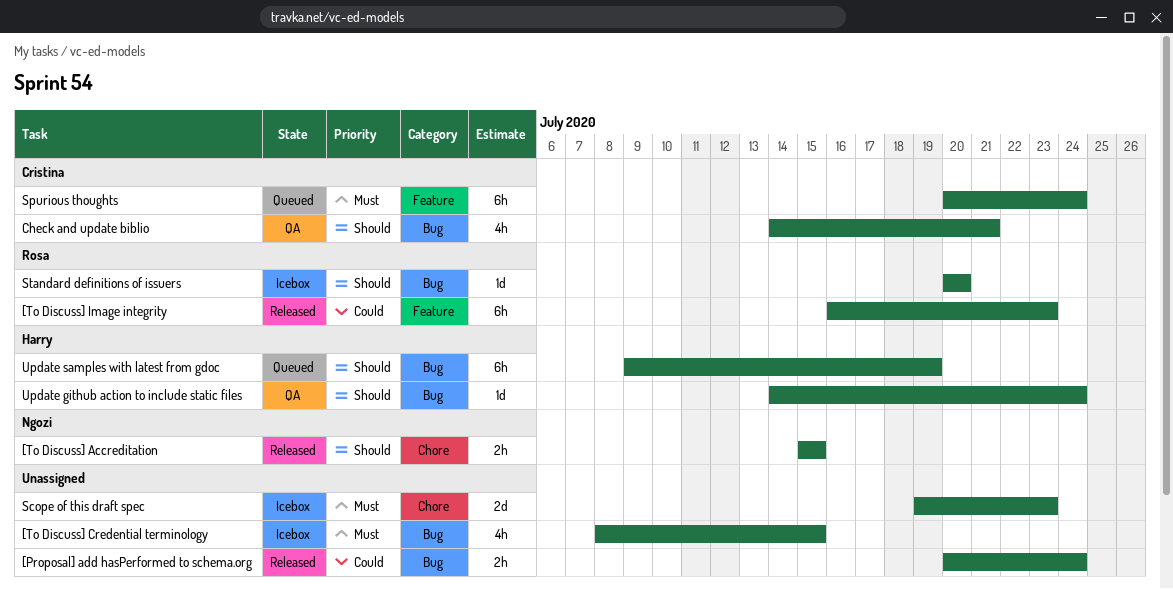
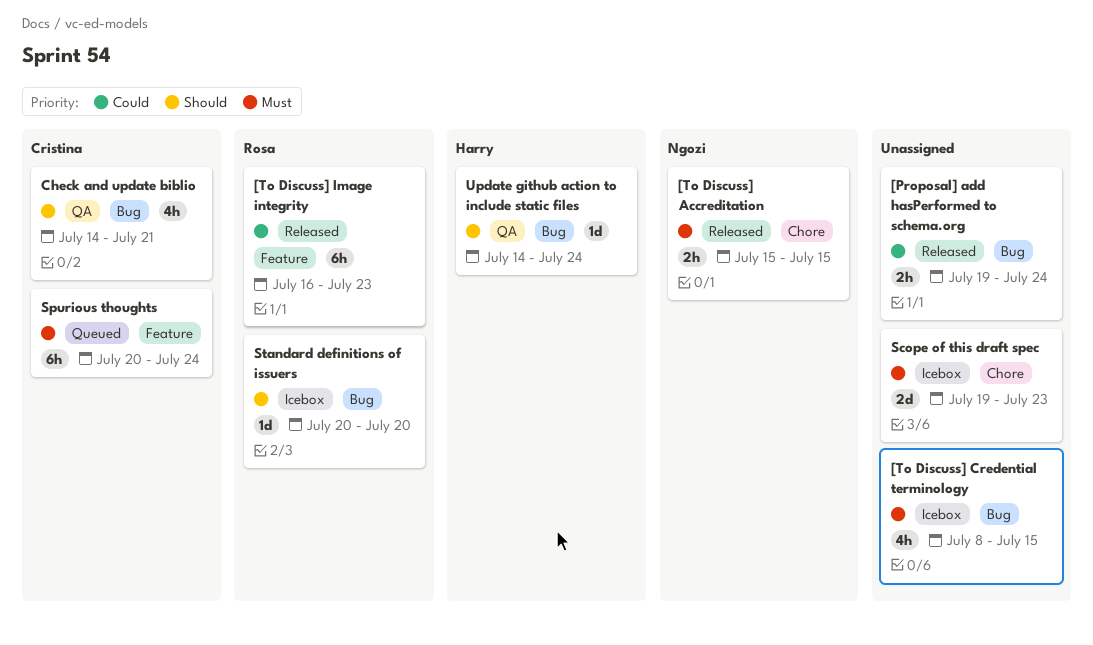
[Proposal] add hasPerformed to schema.org, start: Jul 20 -> Jul 19
[To Discuss] Accreditation, priority: Should -> Must
Update samples with latest from gdoc: present -> none

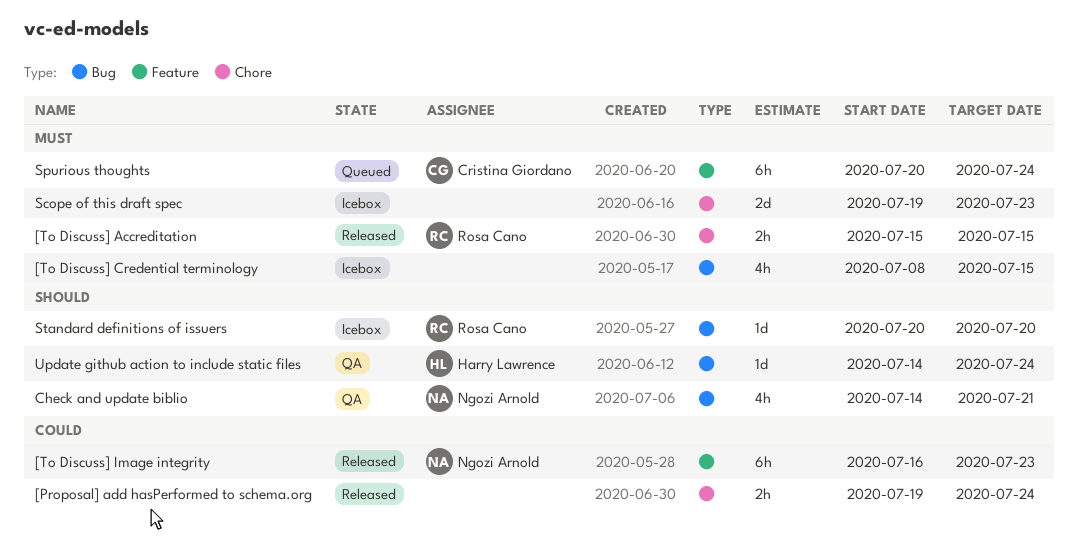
[Proposal] add hasPerformed to schema.org, label: Bug -> Chore
[To Discuss] Accreditation, owner: Ngozi Arnold -> Rosa Cano
[To Discuss] Image integrity, owner: Rosa Cano -> Ngozi Arnold
Check and update biblio, owner: Cristina Giordano -> Ngozi Arnold

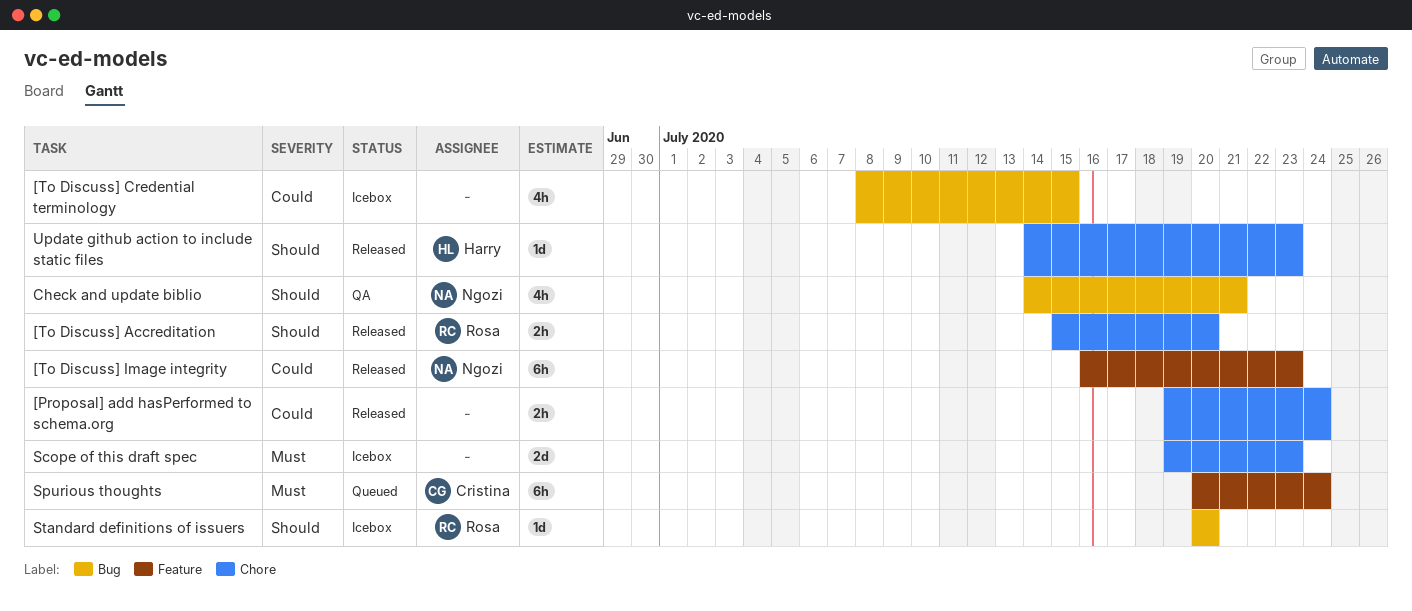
[To Discuss] Accreditation, priority: Must -> Should
[To Discuss] Accreditation, due: Jul 15 -> Jul 20
[To Discuss] Credential terminology, priority: Must -> Could
Update github action to include static files, status: QA -> Released
Update github action to include static files, label: Bug -> Chore
Update github action to include static files, due: Jul 24 -> Jul 23

